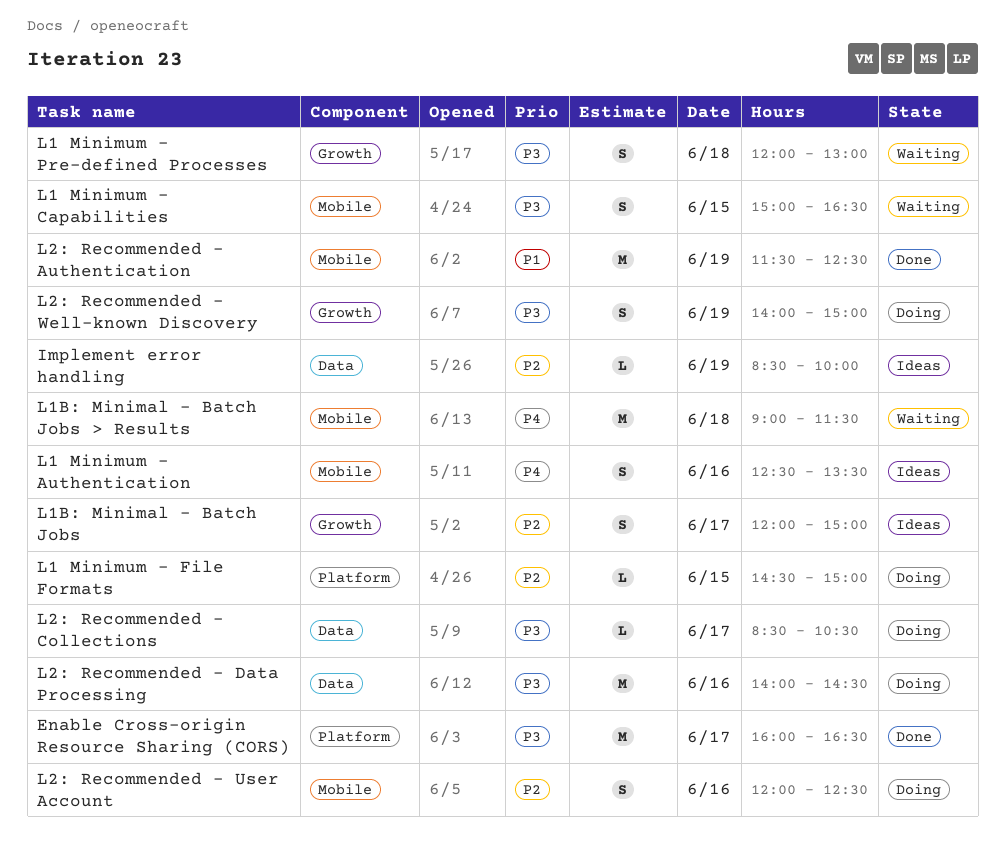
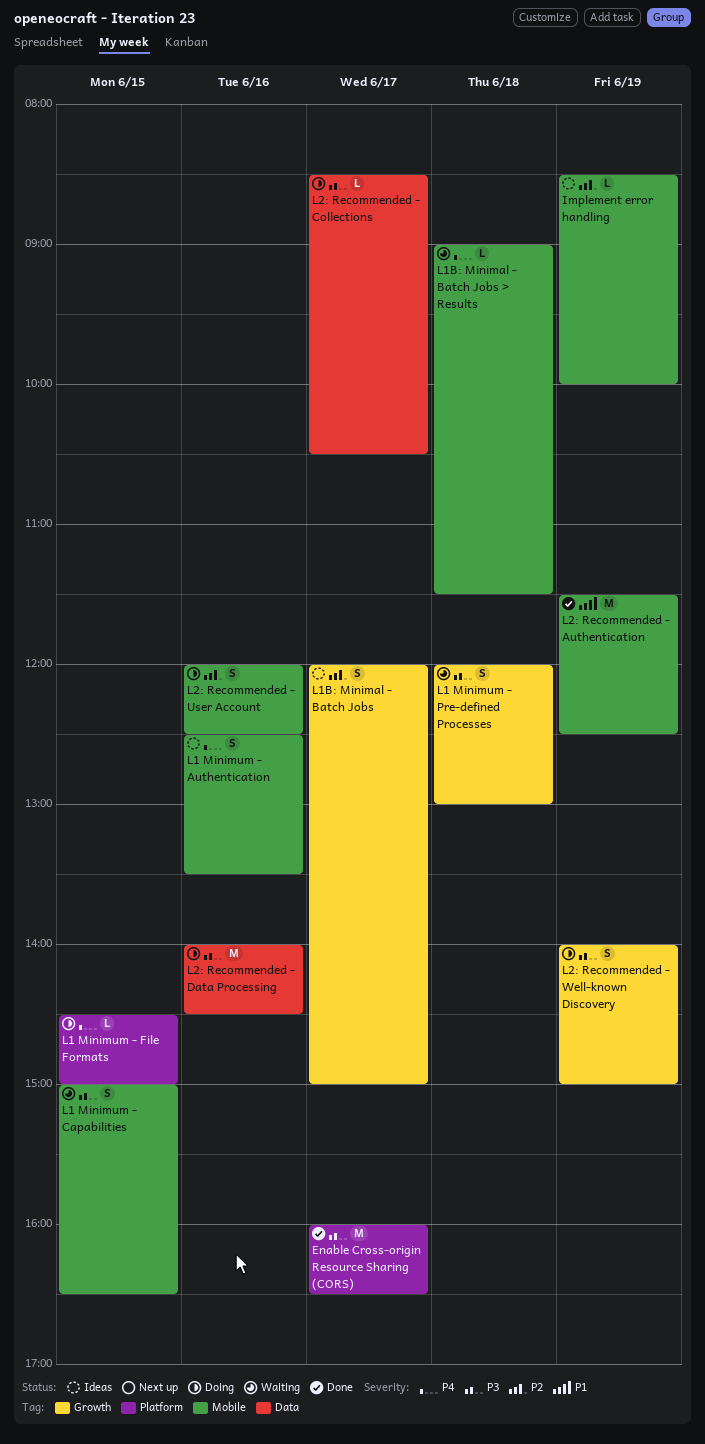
Implement error handling, label: Data -> Mobile
L1 Minimum - File Formats, priority: P2 -> P4
L1B: Minimal - Batch Jobs > Results, estimate: M -> L

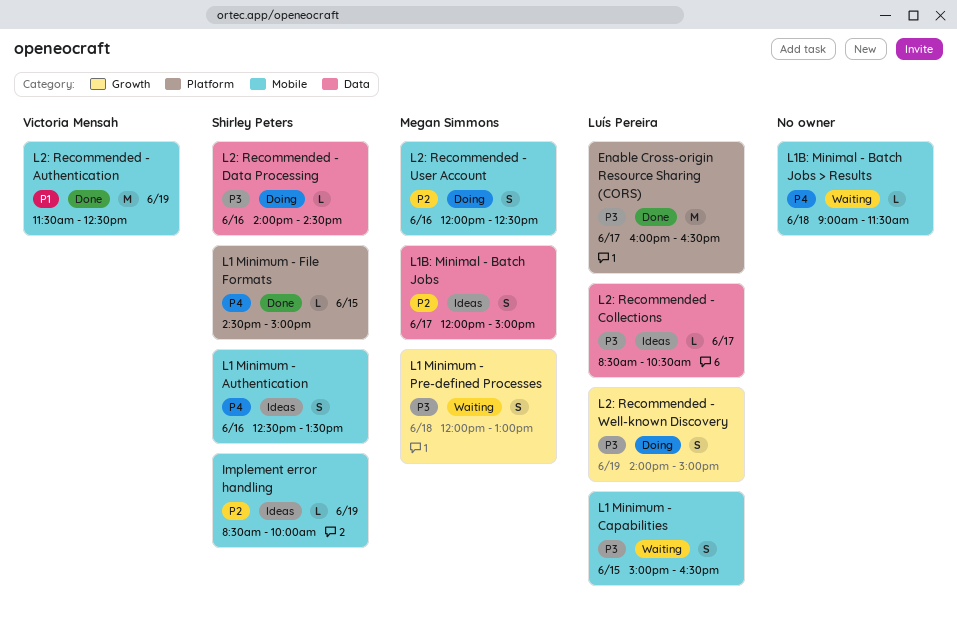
L1 Minimum - File Formats, status: Doing -> Done
L1B: Minimal - Batch Jobs, label: Growth -> Data
L2: Recommended - Collections, status: Doing -> Ideas
L2: Recommended - Data Processing, estimate: M -> L

